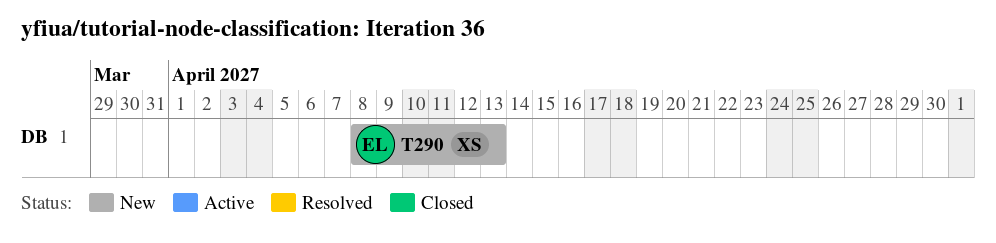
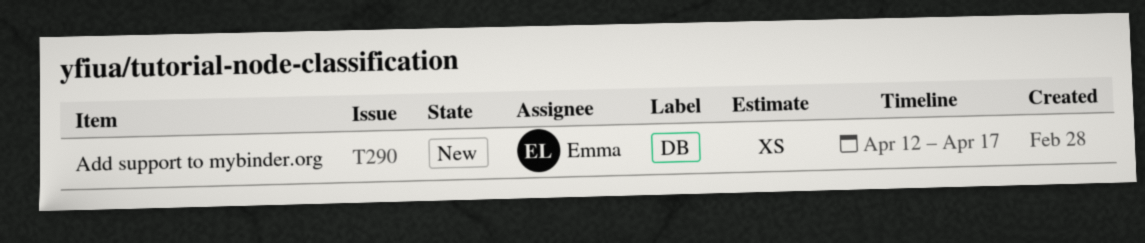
T290, start: Apr 8 -> Apr 12
T290, due: Apr 13 -> Apr 17

